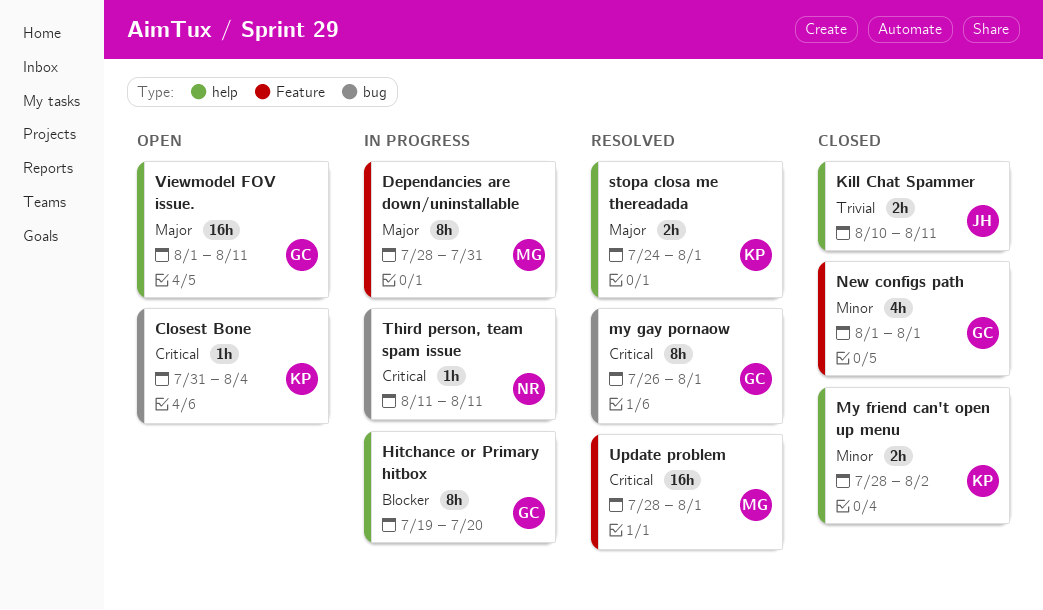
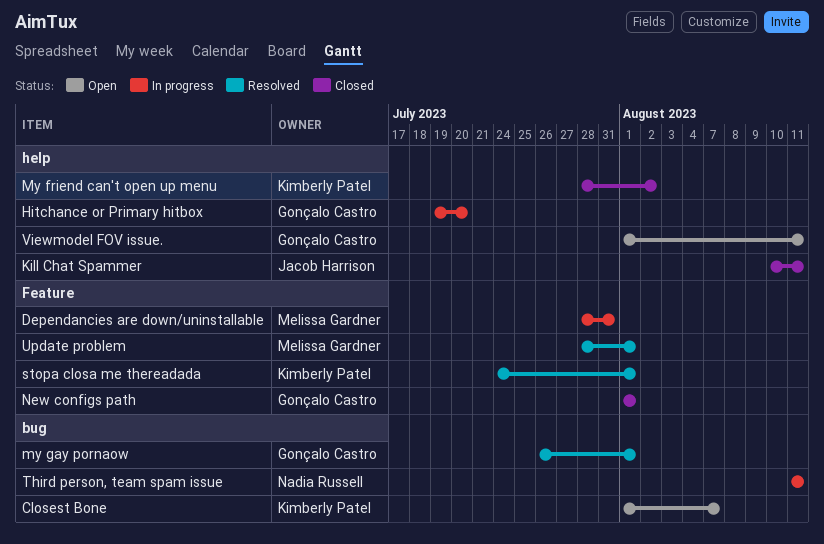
Closest Bone, start: Jul 31 -> Aug 1
Closest Bone, due: Aug 4 -> Aug 7
stopa closa me thereadada, label: help -> Feature

